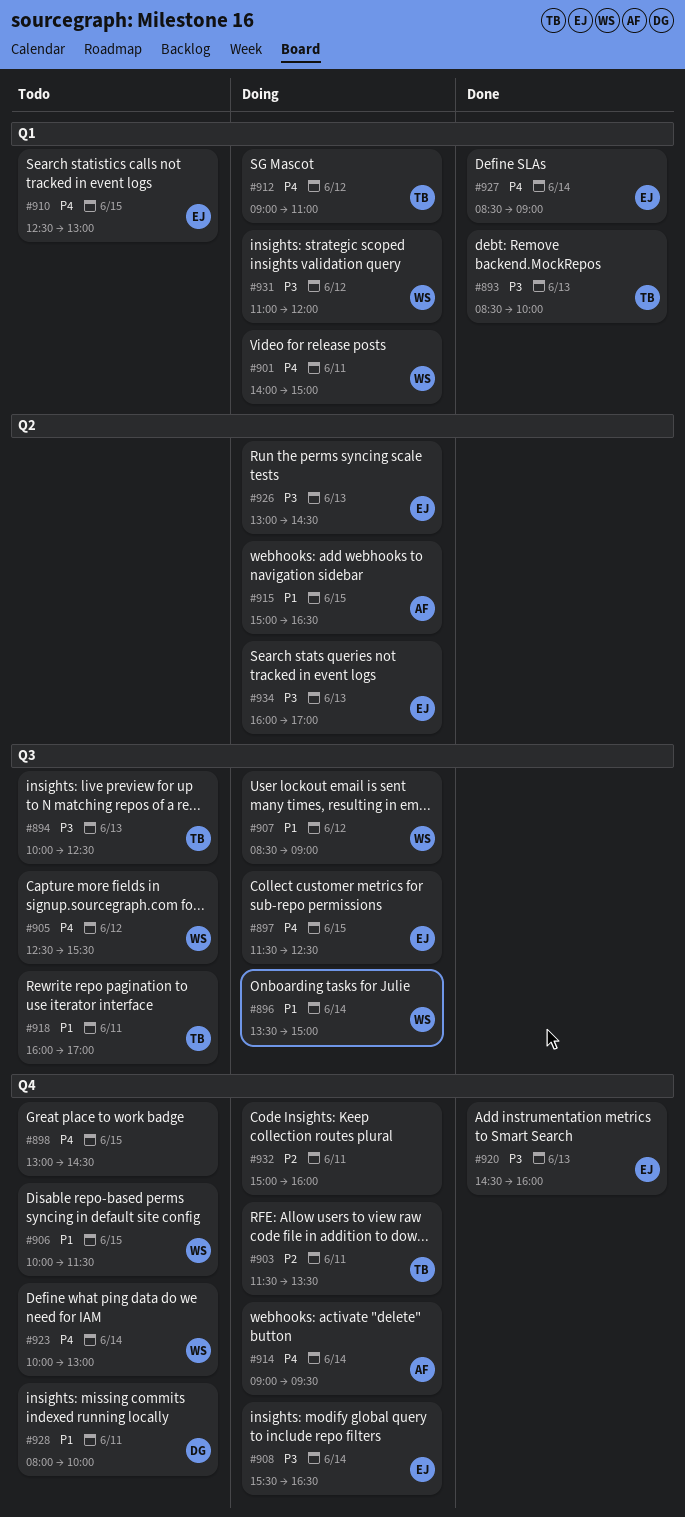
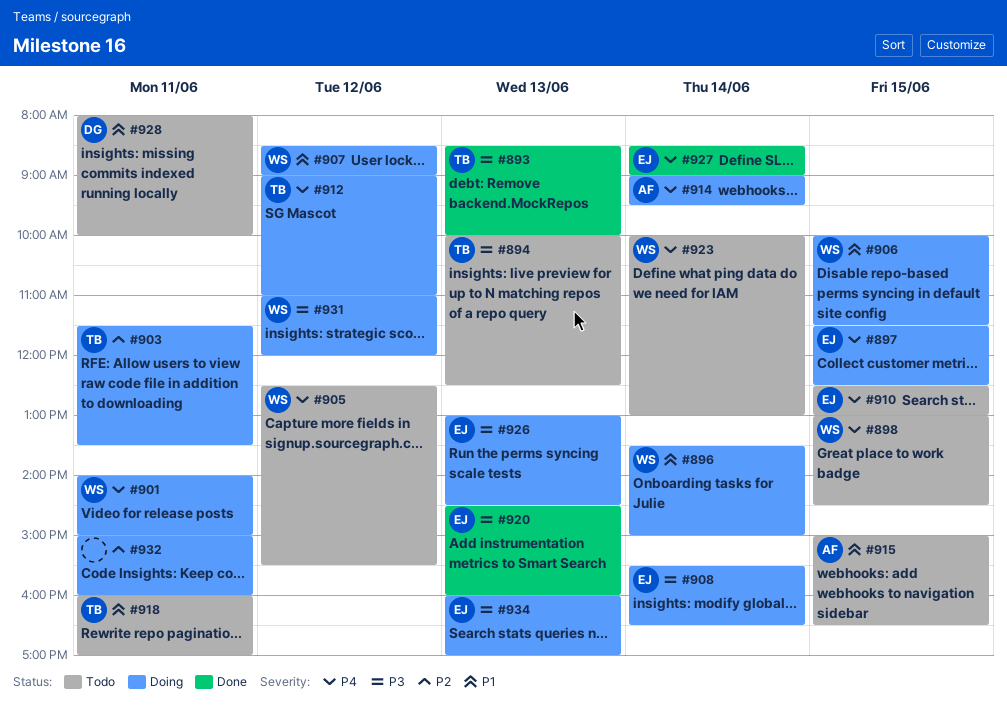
#898, owner: none -> WS
#906, status: Todo -> Doing
#915, status: Doing -> Todo

